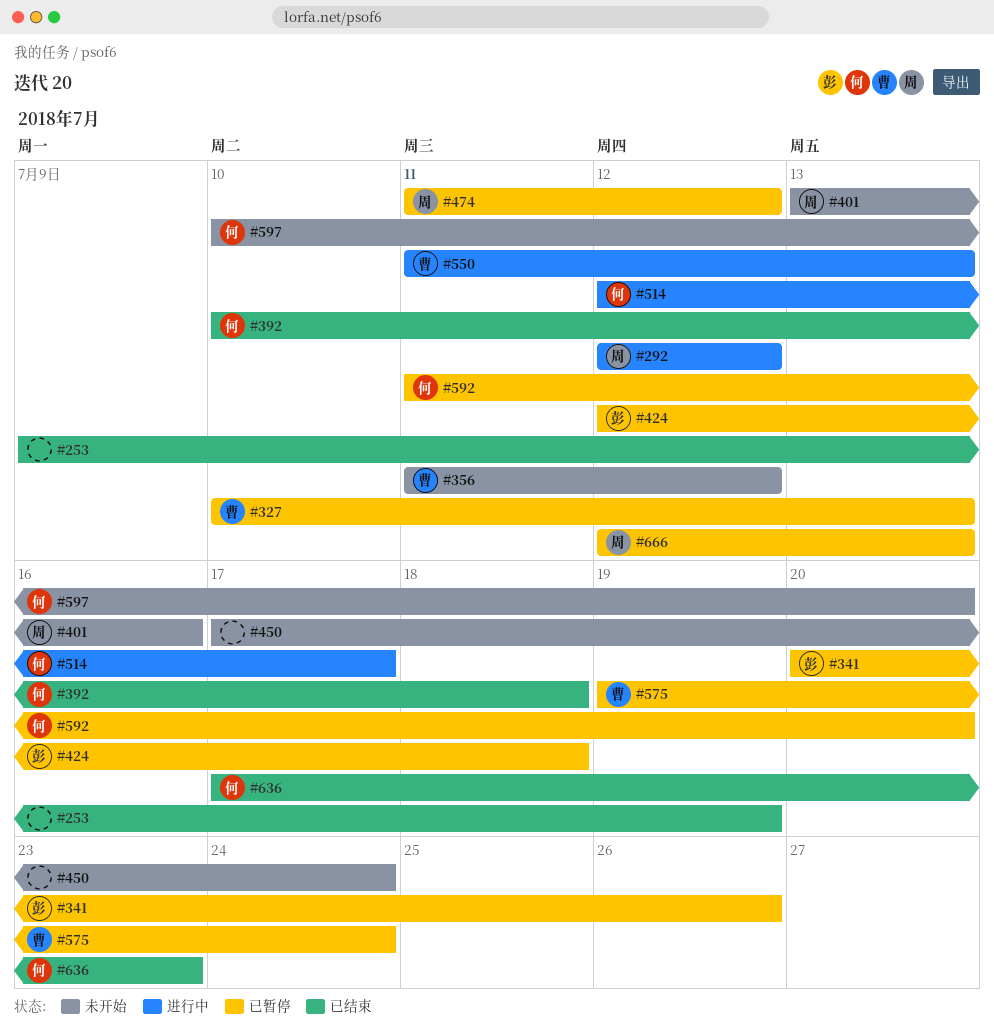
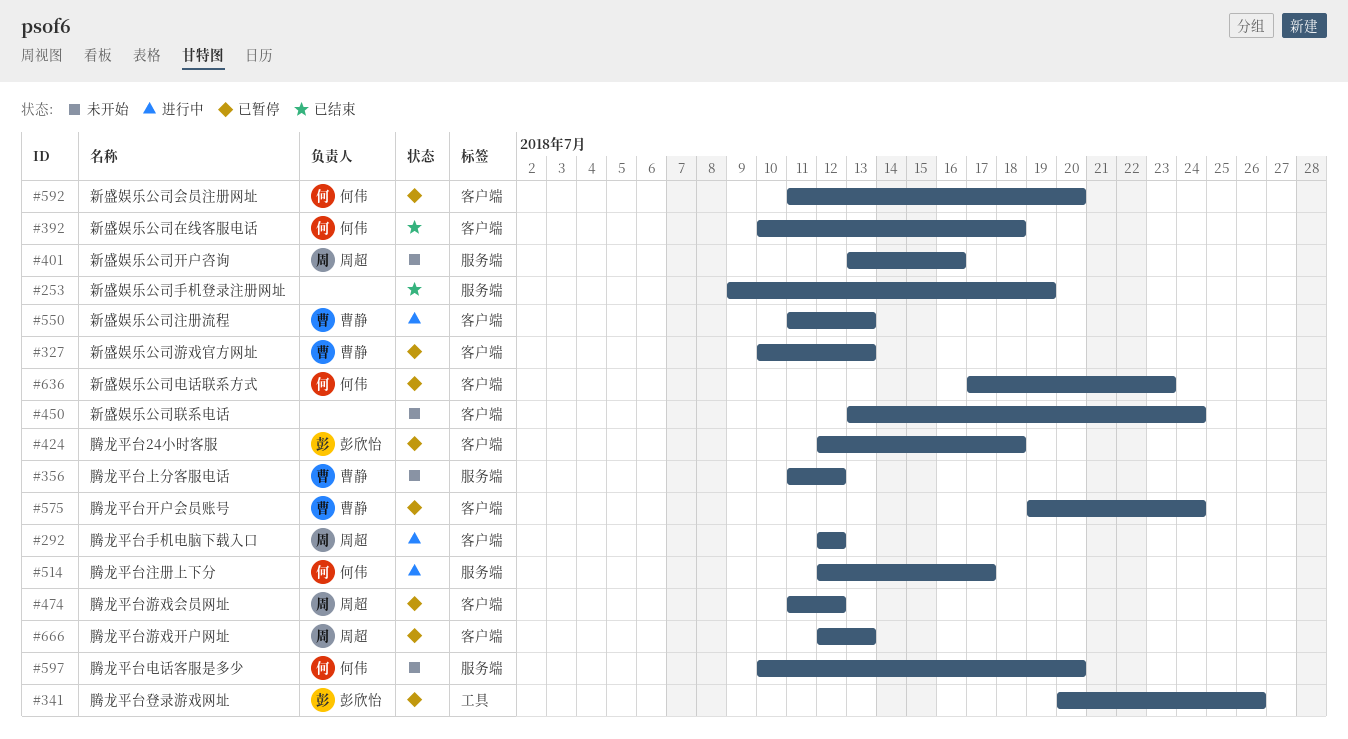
#450, start: Jul 17 -> Jul 13
#636, status: 已结束 -> 已暂停

